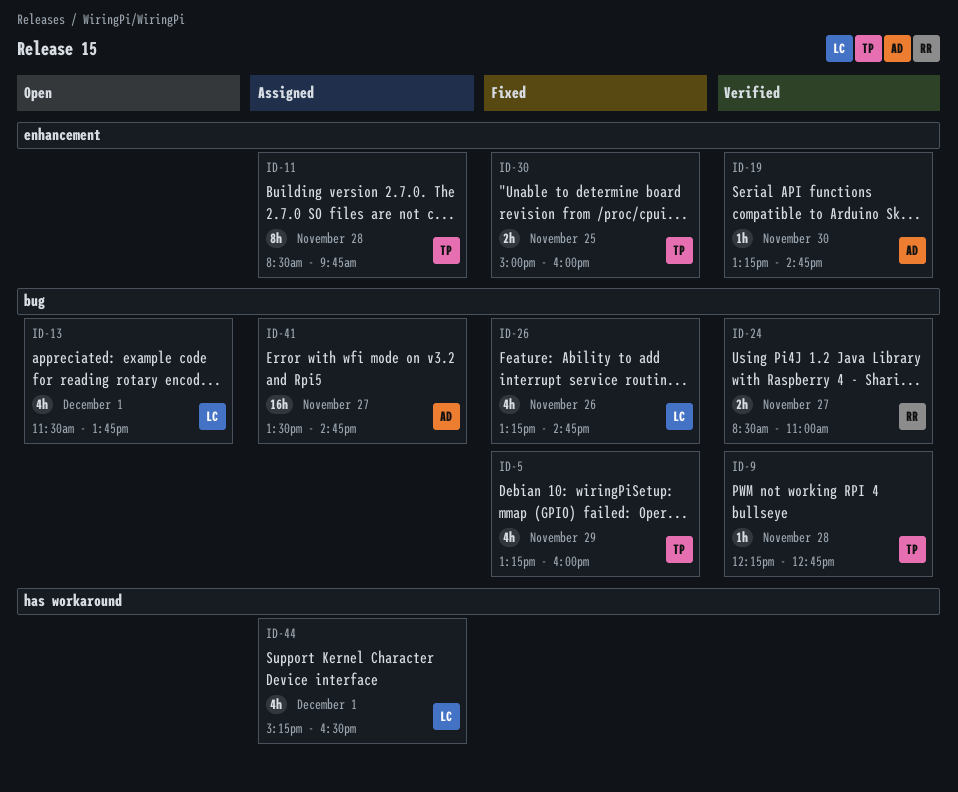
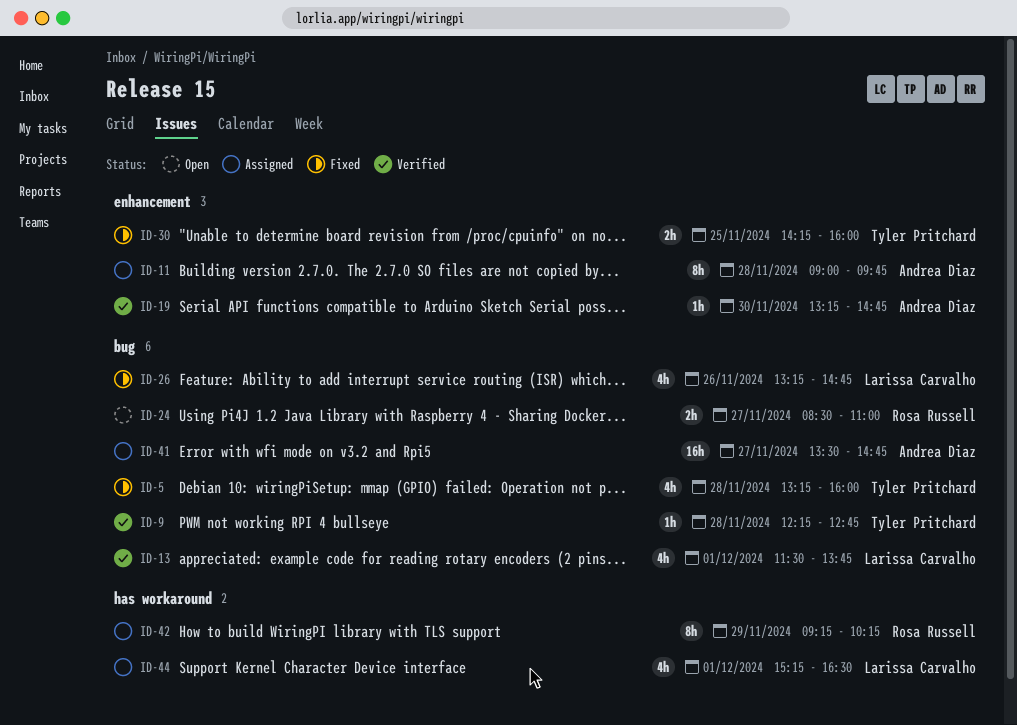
ID-5, day: Nov 29 -> Nov 28
ID-11, owner: Tyler Pritchard -> Andrea Diaz
ID-11, begins: 08:30 -> 09:00
ID-13, status: Open -> Verified
ID-24, status: Verified -> Open
ID-30, begins: 15:00 -> 14:15
ID-42: none -> present

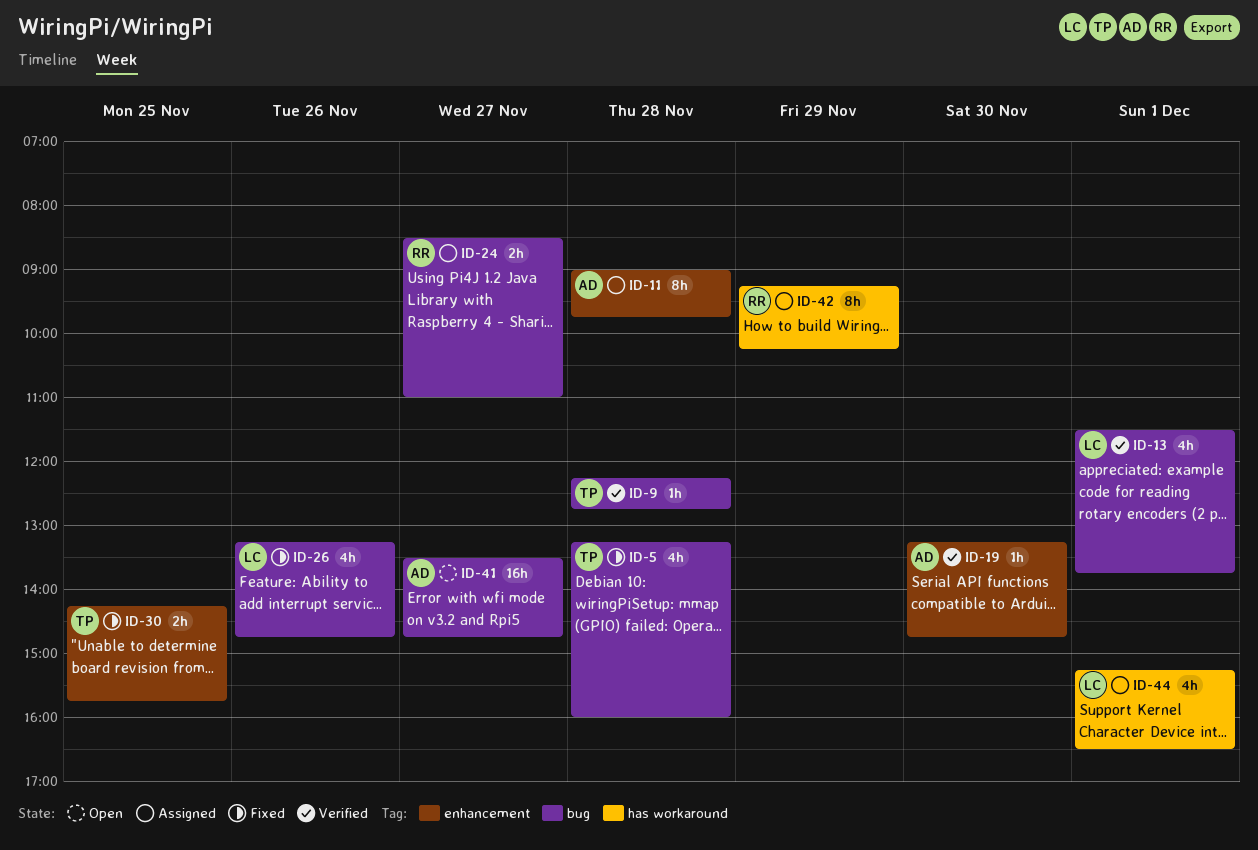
ID-24, status: Open -> Assigned
ID-30, ends: 16:00 -> 15:45
ID-41, status: Assigned -> Open

